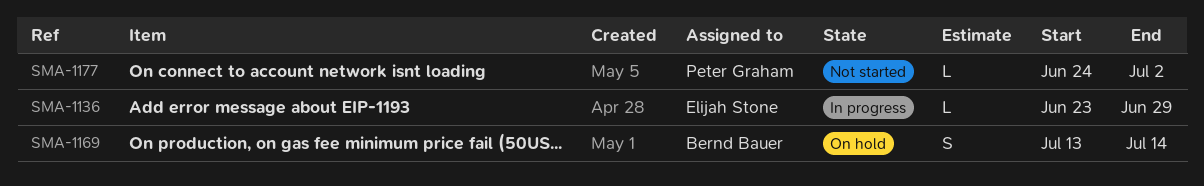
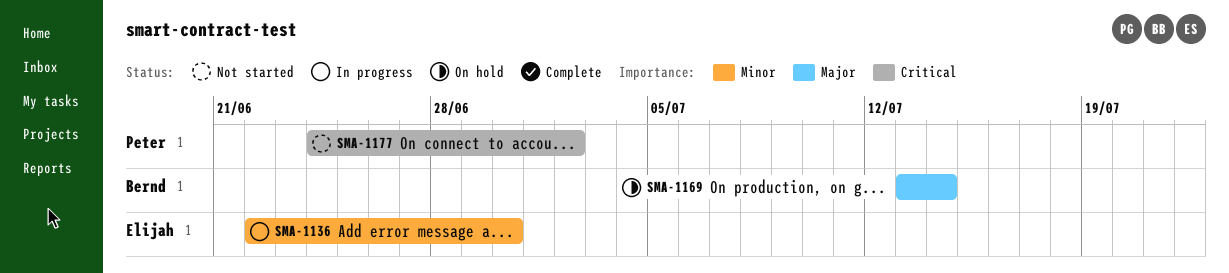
SMA-1136, start: Jun 23 -> Jun 22
SMA-1136, due: Jun 29 -> Jun 30

